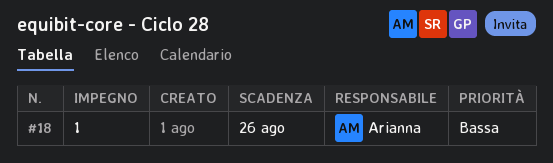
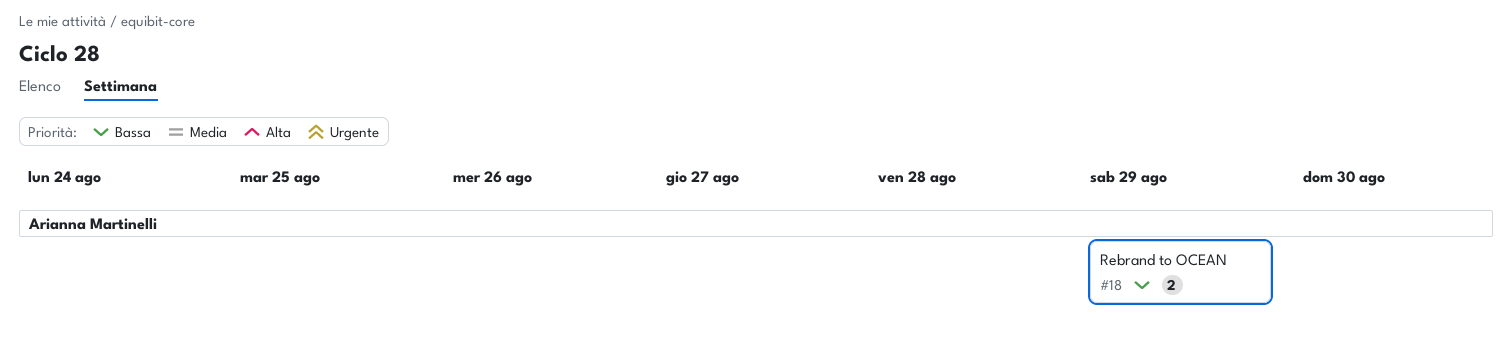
#18, estimate: 1 -> 2
#18, due: Aug 26 -> Aug 29

